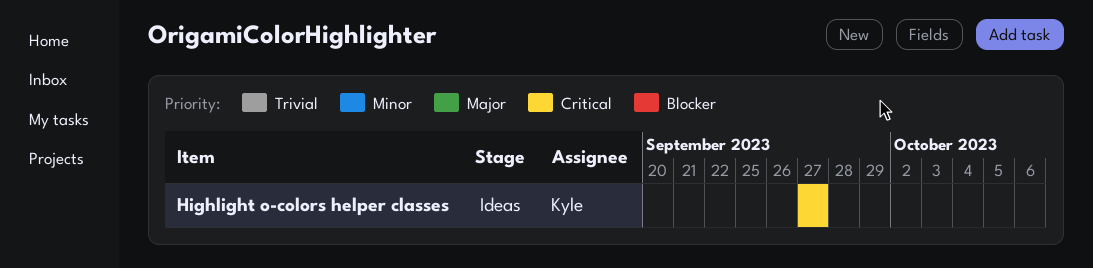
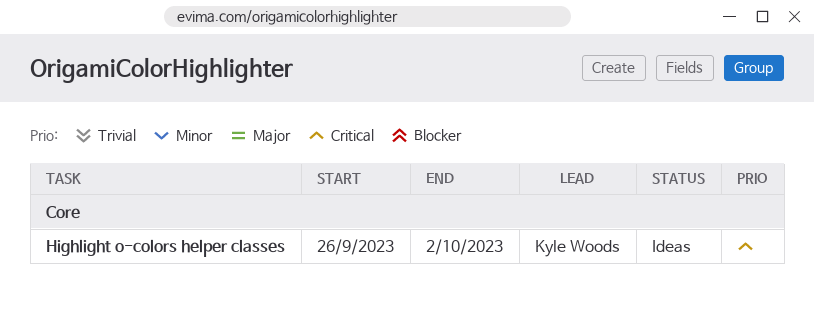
Highlight o-colors helper classes, start: Sep 27 -> Sep 26
Highlight o-colors helper classes, due: Sep 27 -> Oct 2

